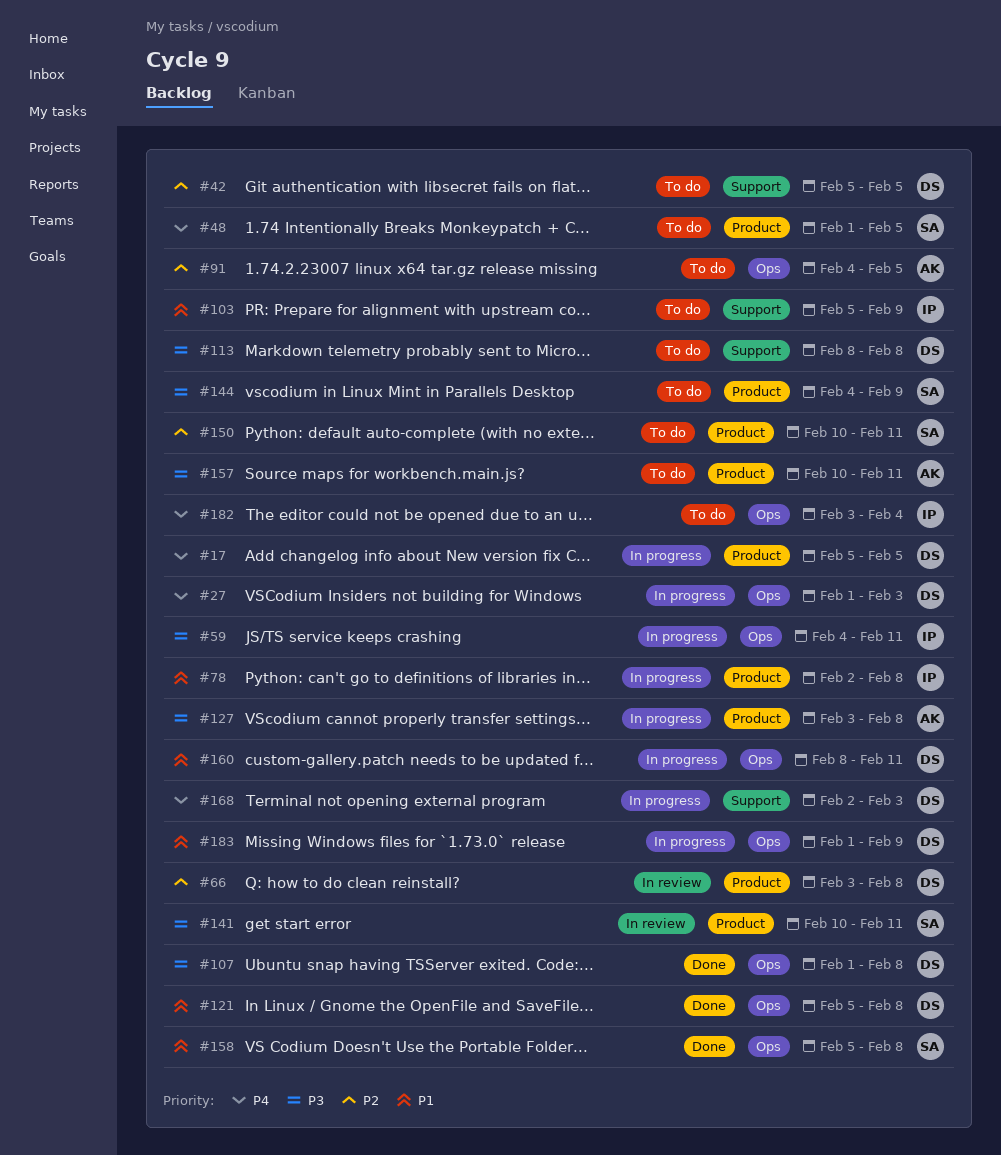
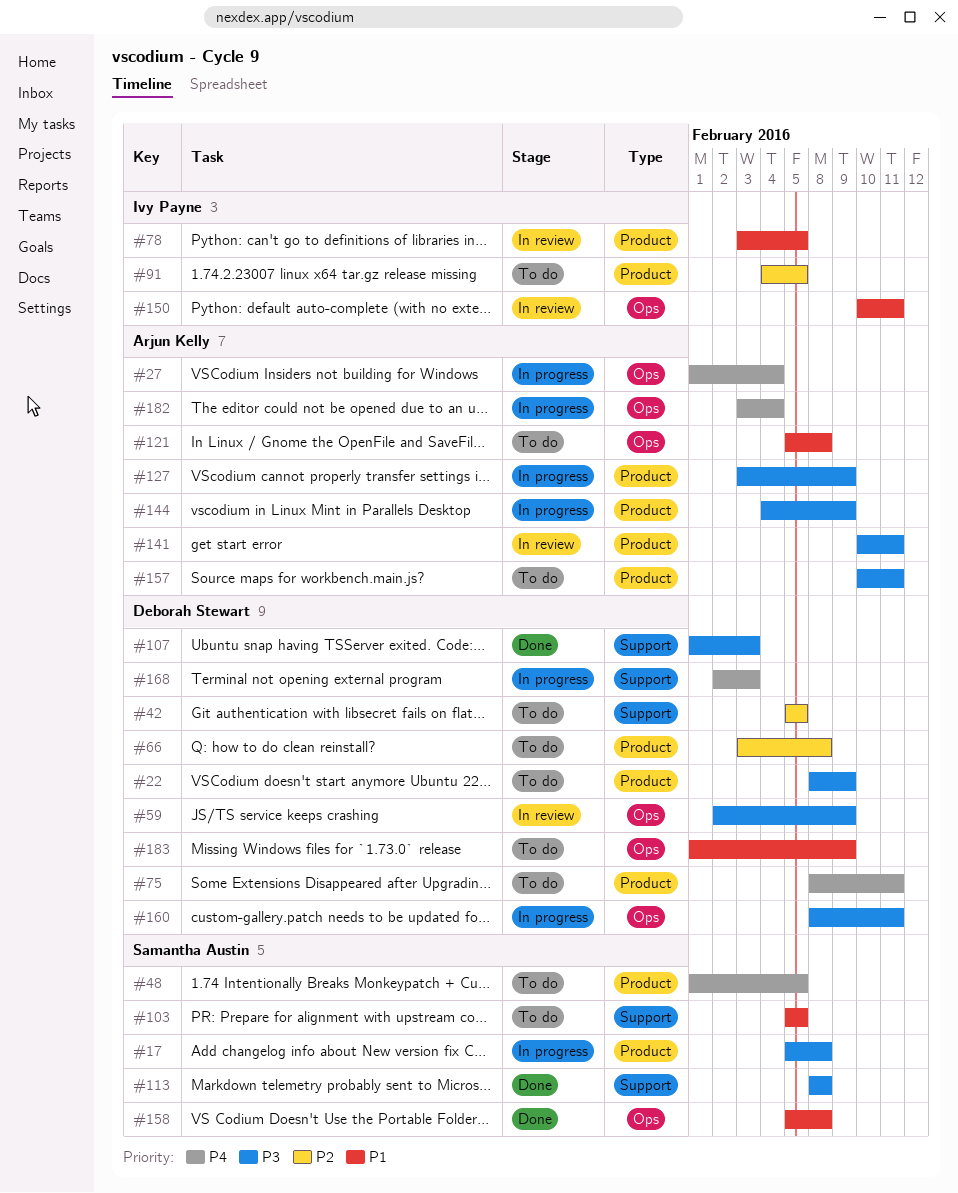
#17, owner: Deborah Stewart -> Samantha Austin
#17, priority: P4 -> P3
#17, due: Feb 5 -> Feb 8
#22: none -> present
#27, owner: Deborah Stewart -> Arjun Kelly
#27, due: Feb 3 -> Feb 4
#59, status: In progress -> In review
#59, owner: Ivy Payne -> Deborah Stewart
#59, start: Feb 4 -> Feb 2
#59, due: Feb 11 -> Feb 9
#66, status: In review -> To do
#75: none -> present
#78, status: In progress -> In review
#78, start: Feb 2 -> Feb 3
#78, due: Feb 8 -> Feb 5
#91, owner: Arjun Kelly -> Ivy Payne
#91, label: Ops -> Product
#103, owner: Ivy Payne -> Samantha Austin
#103, due: Feb 9 -> Feb 5
#107, label: Ops -> Support
#107, due: Feb 8 -> Feb 3
#113, status: To do -> Done
#113, owner: Deborah Stewart -> Samantha Austin
#121, status: Done -> To do
#121, owner: Deborah Stewart -> Arjun Kelly
#127, due: Feb 8 -> Feb 9
#141, owner: Samantha Austin -> Arjun Kelly
#144, status: To do -> In progress
#144, owner: Samantha Austin -> Arjun Kelly
#150, status: To do -> In review
#150, owner: Samantha Austin -> Ivy Payne
#150, priority: P2 -> P1
#150, label: Product -> Ops
#160, priority: P1 -> P3
#182, status: To do -> In progress
#182, owner: Ivy Payne -> Arjun Kelly
#183, status: In progress -> To do

